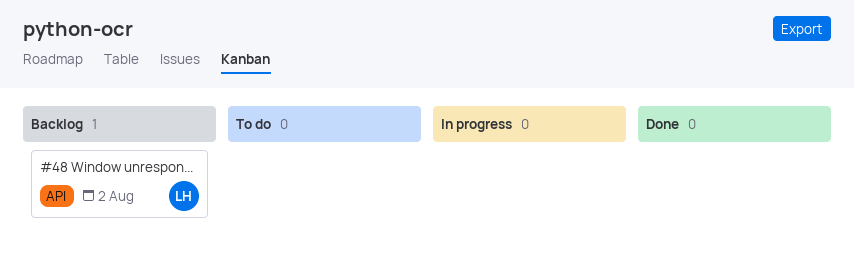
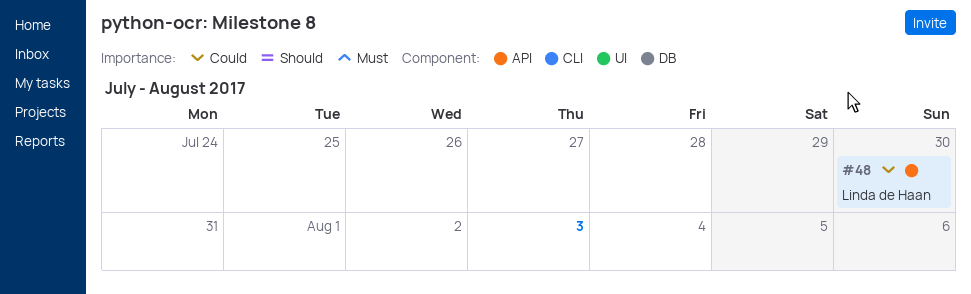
#48, due: Aug 2 -> Jul 30

